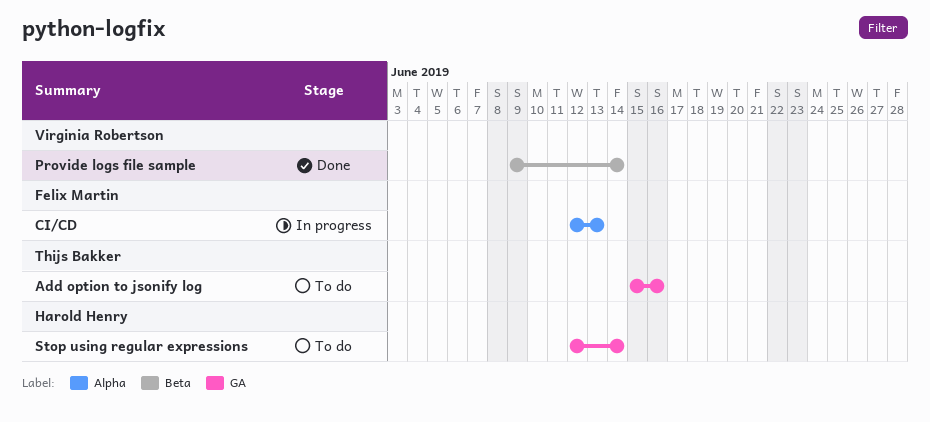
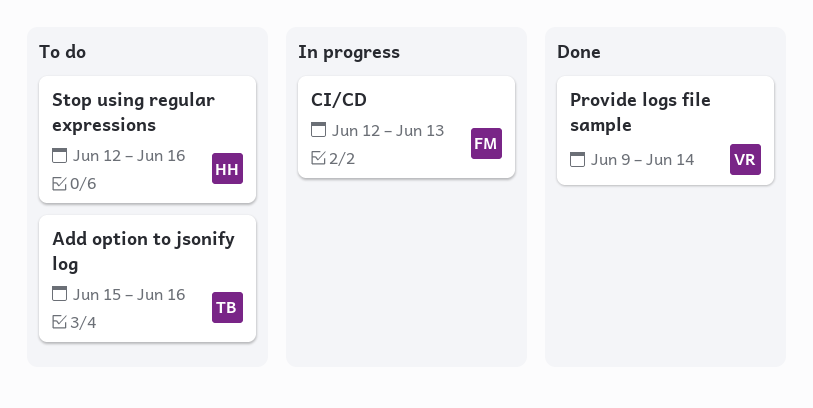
Stop using regular expressions, due: Jun 14 -> Jun 16

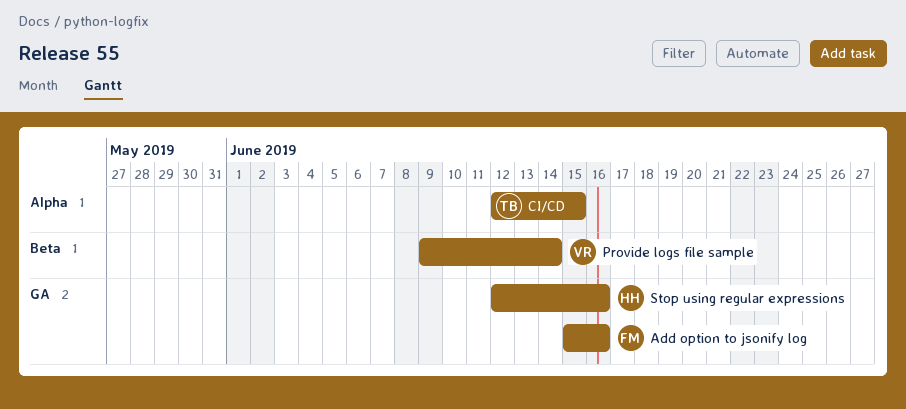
Add option to jsonify log, owner: TB -> FM
CI/CD, owner: FM -> TB
CI/CD, due: Jun 13 -> Jun 15

